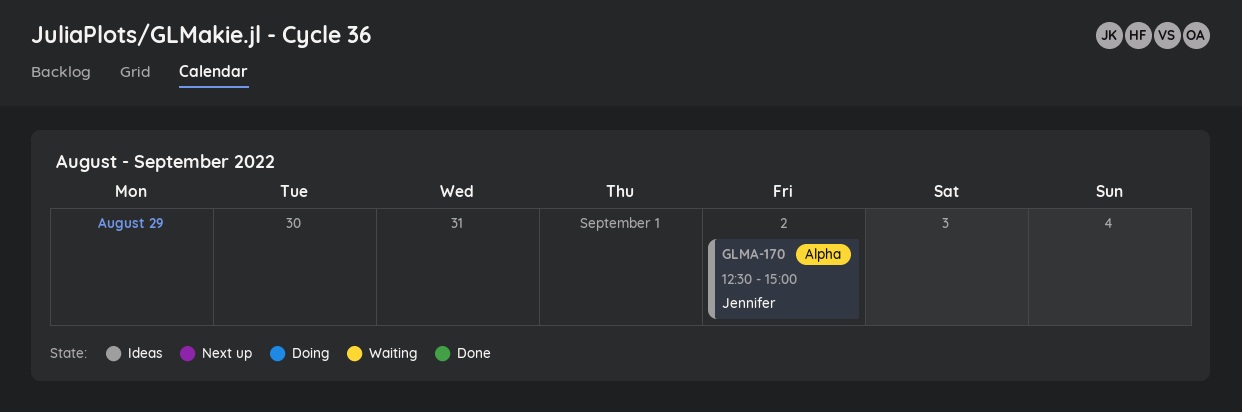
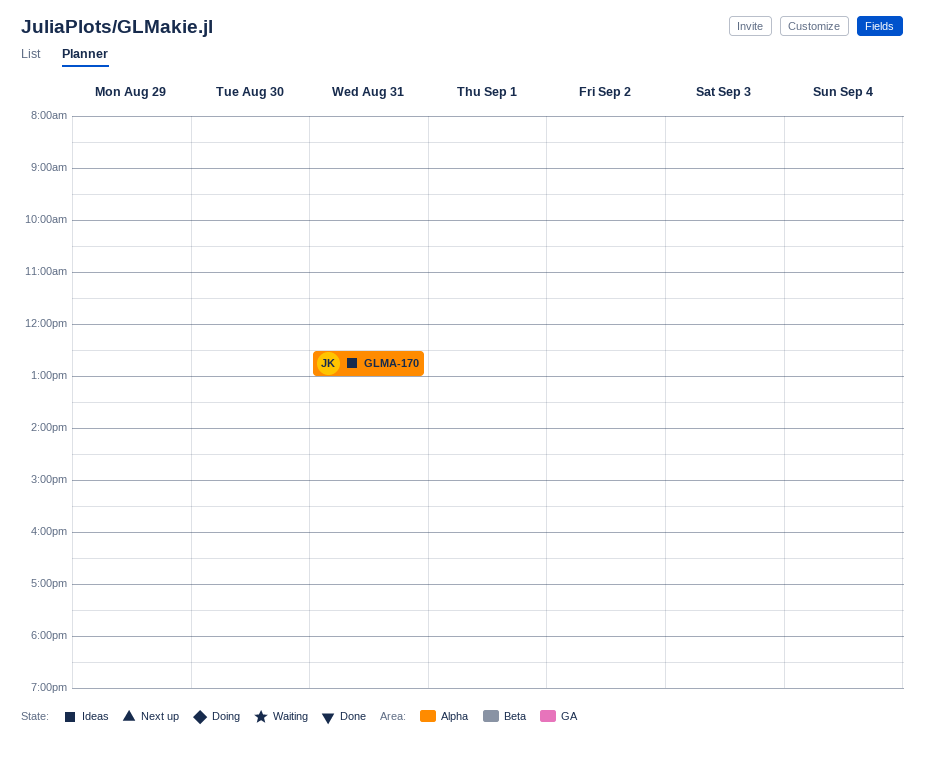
GLMA-170, day: Sep 2 -> Aug 31
GLMA-170, ends: 15:00 -> 13:00

